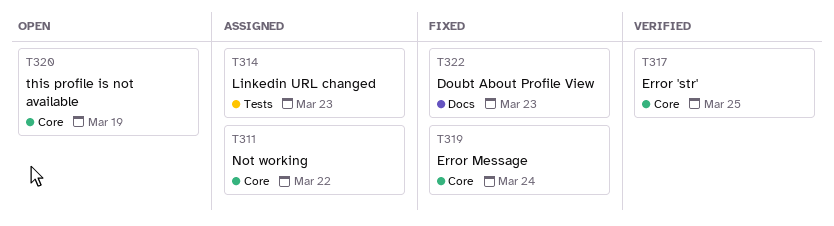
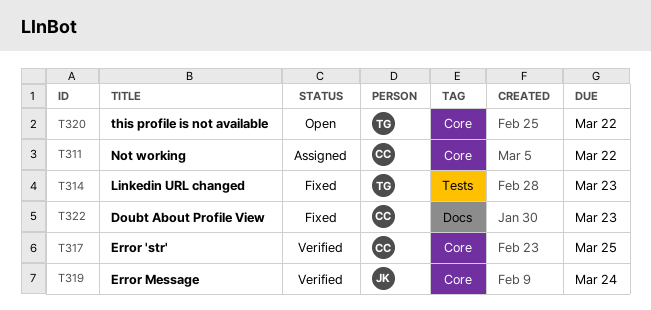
T314, status: Assigned -> Fixed
T319, status: Fixed -> Verified
T320, due: Mar 19 -> Mar 22

